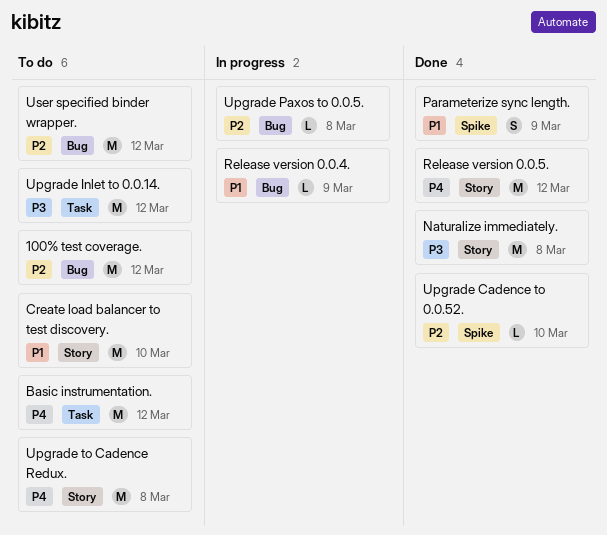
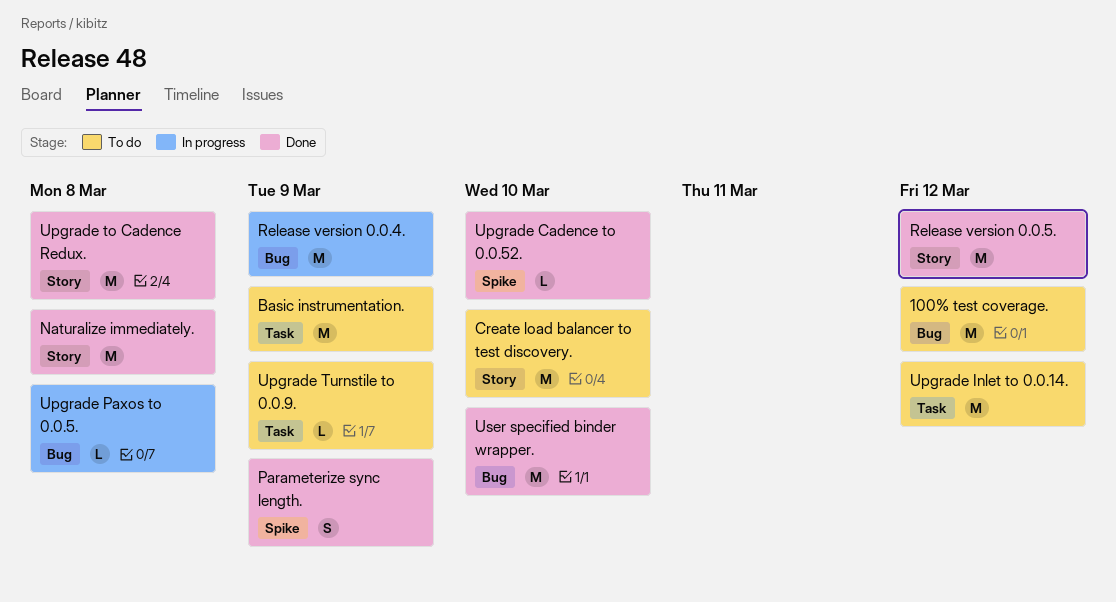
Basic instrumentation., due: Mar 12 -> Mar 9
Release version 0.0.4., estimate: L -> M
Upgrade to Cadence Redux., status: To do -> Done
Upgrade Turnstile to 0.0.9.: none -> present
User specified binder wrapper., status: To do -> Done
User specified binder wrapper., due: Mar 12 -> Mar 10

